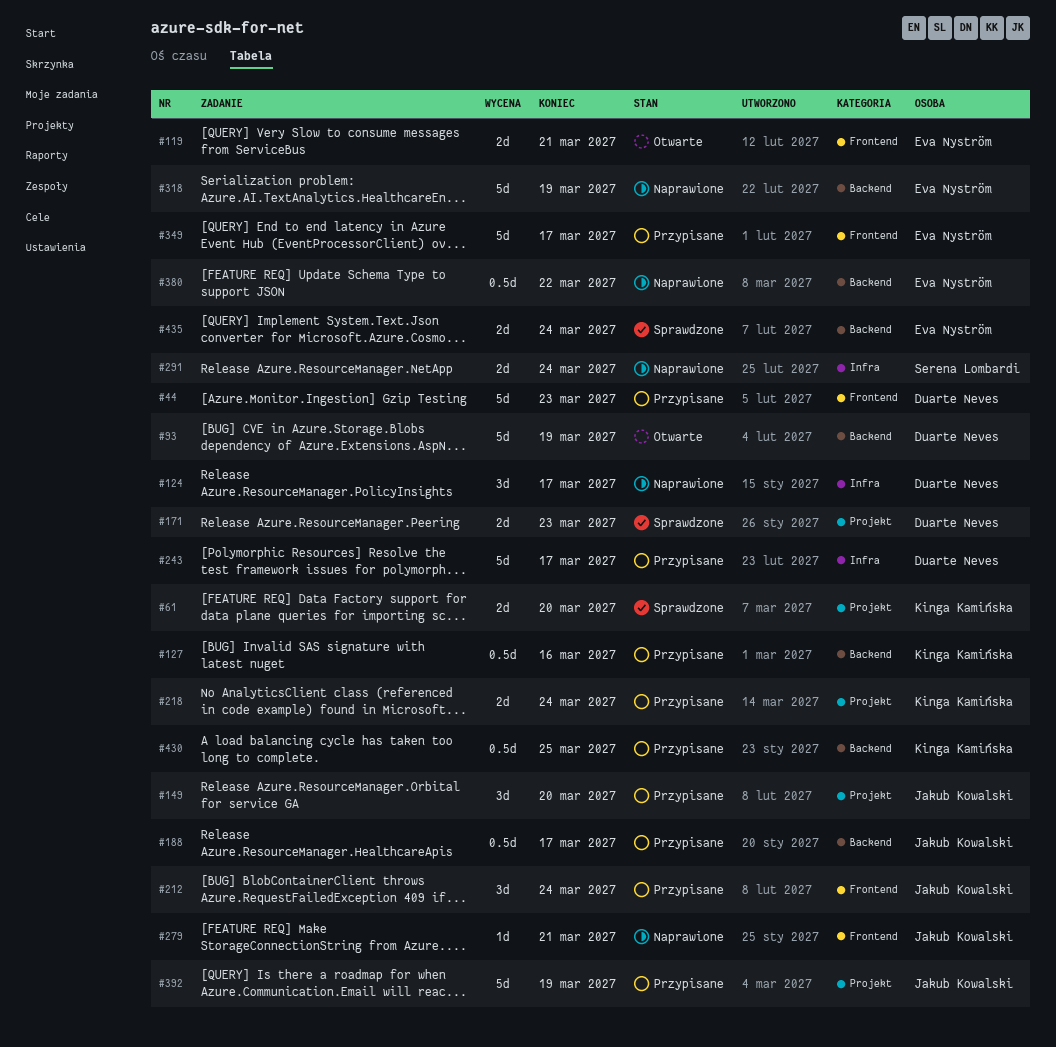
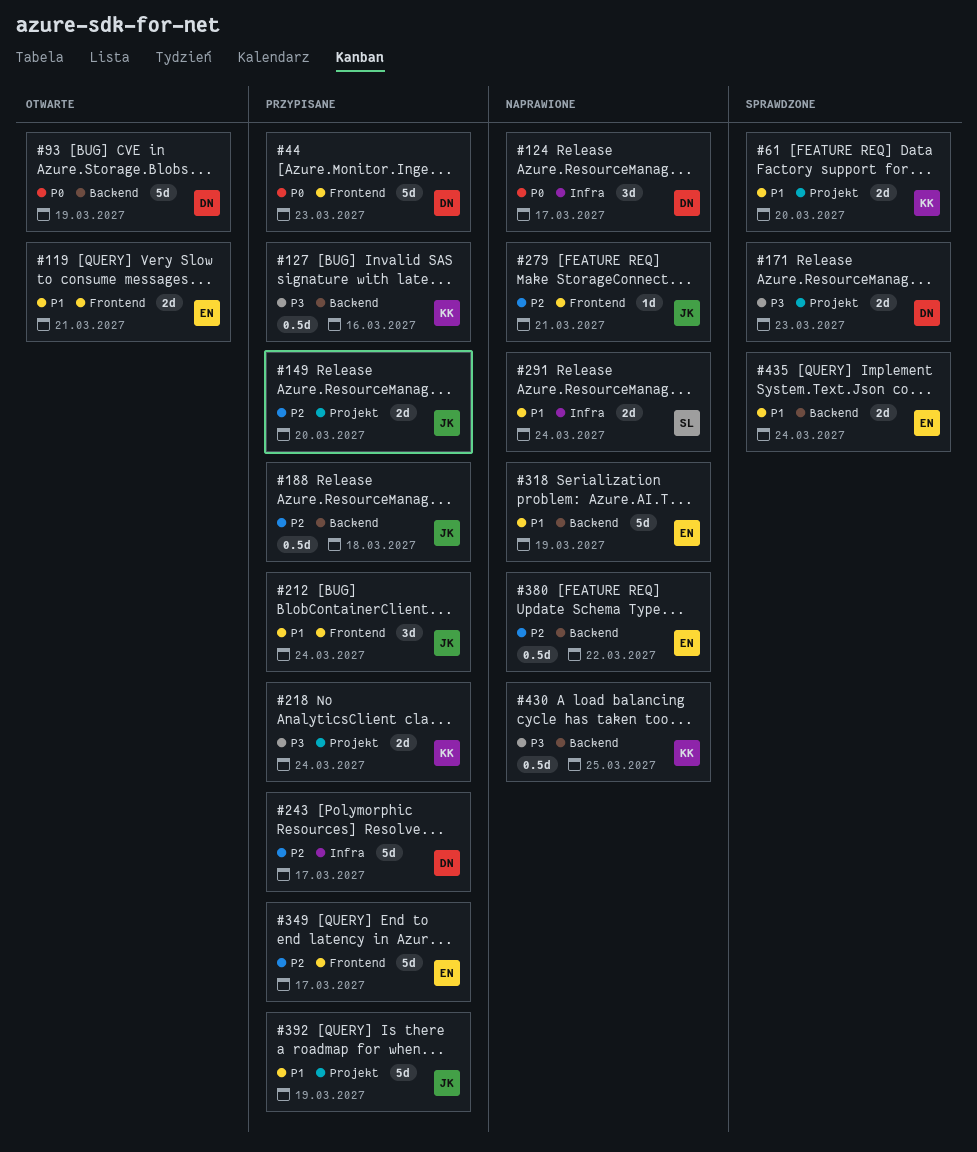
#149, estimate: 3d -> 2d
#188, due: Mar 17 -> Mar 18
#430, status: Przypisane -> Naprawione

